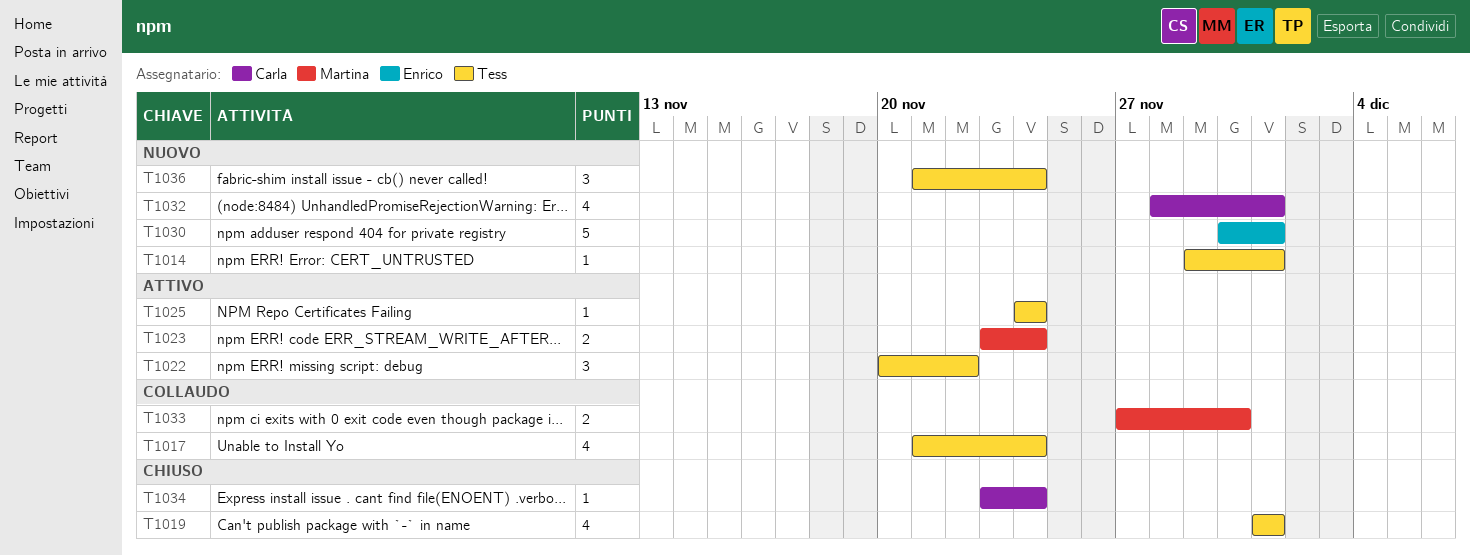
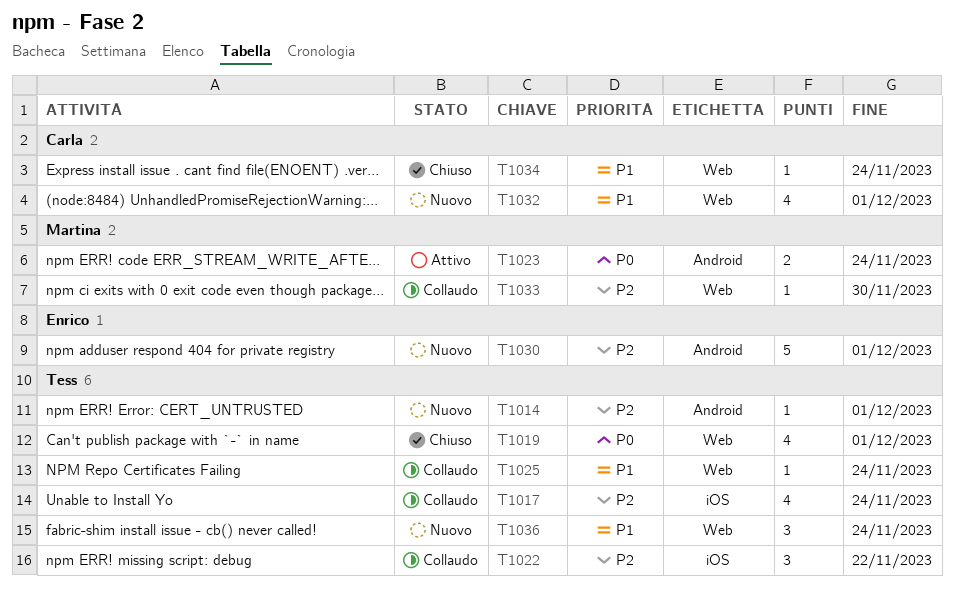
T1022, status: Attivo -> Collaudo
T1025, status: Attivo -> Collaudo
T1033, estimate: 2 -> 1

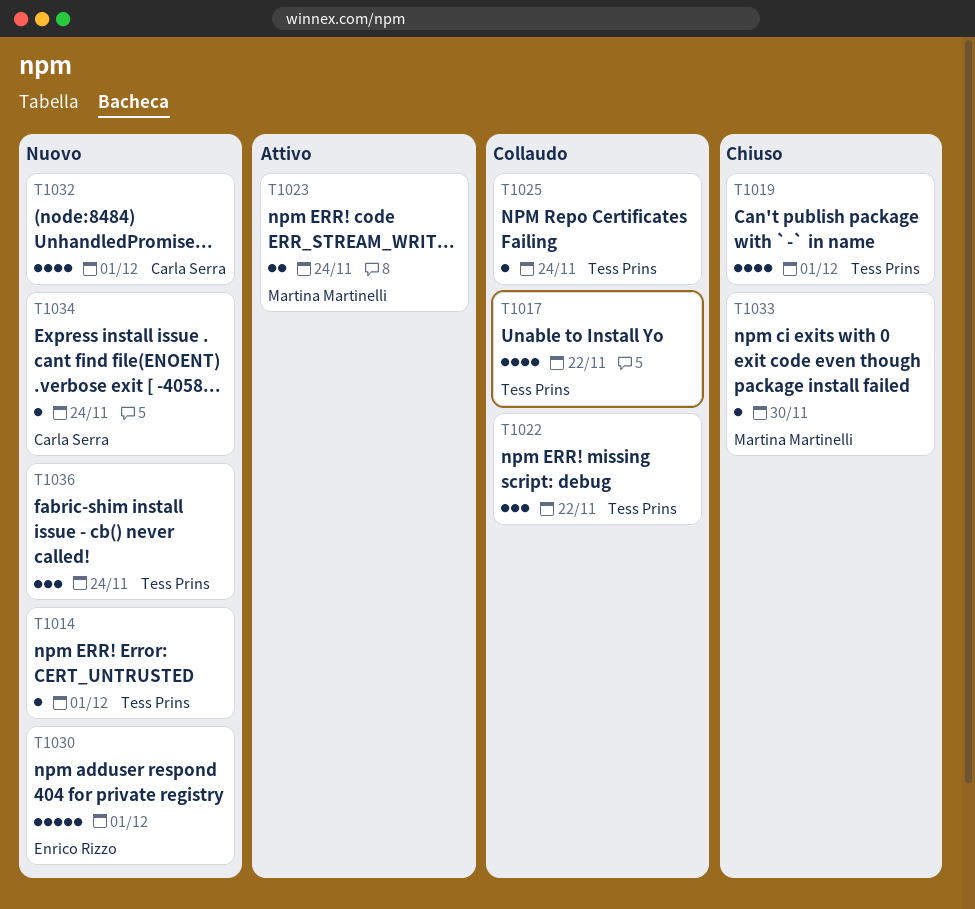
T1017, due: Nov 24 -> Nov 22
T1033, status: Collaudo -> Chiuso
T1034, status: Chiuso -> Nuovo

